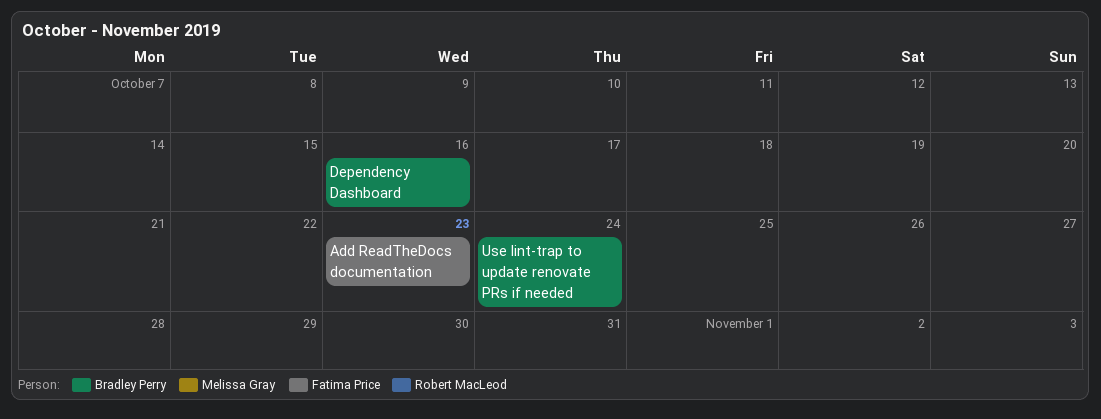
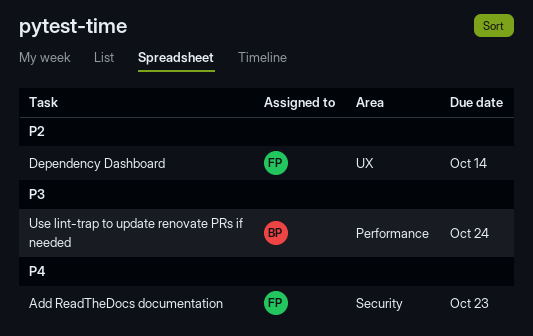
Dependency Dashboard, owner: Bradley Perry -> Fatima Price
Dependency Dashboard, due: Oct 16 -> Oct 14

